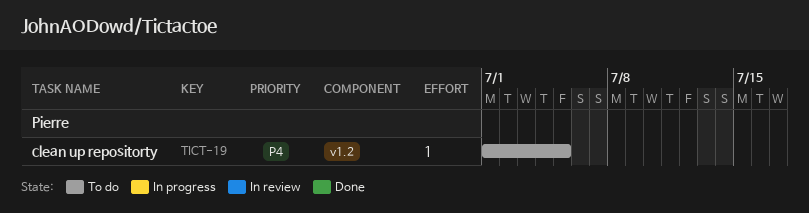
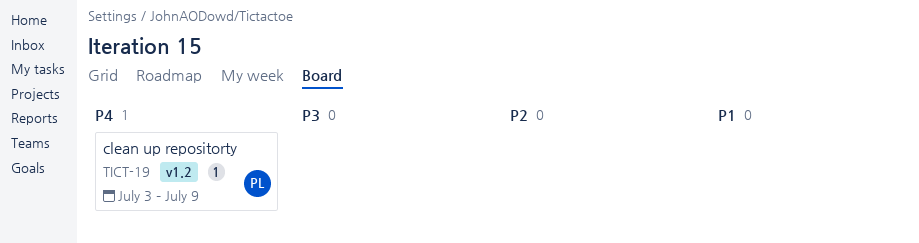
TICT-19, start: Jul 1 -> Jul 3
TICT-19, due: Jul 5 -> Jul 9

